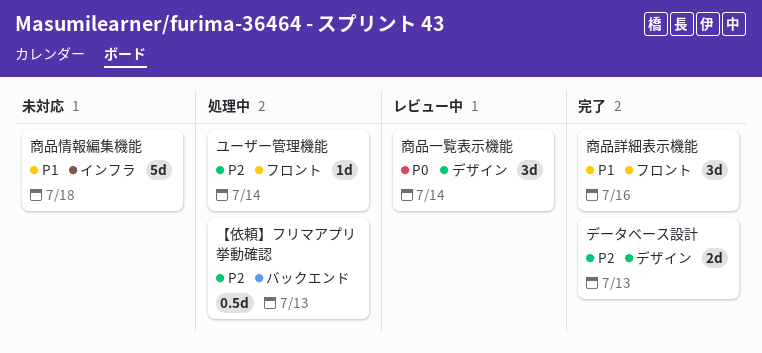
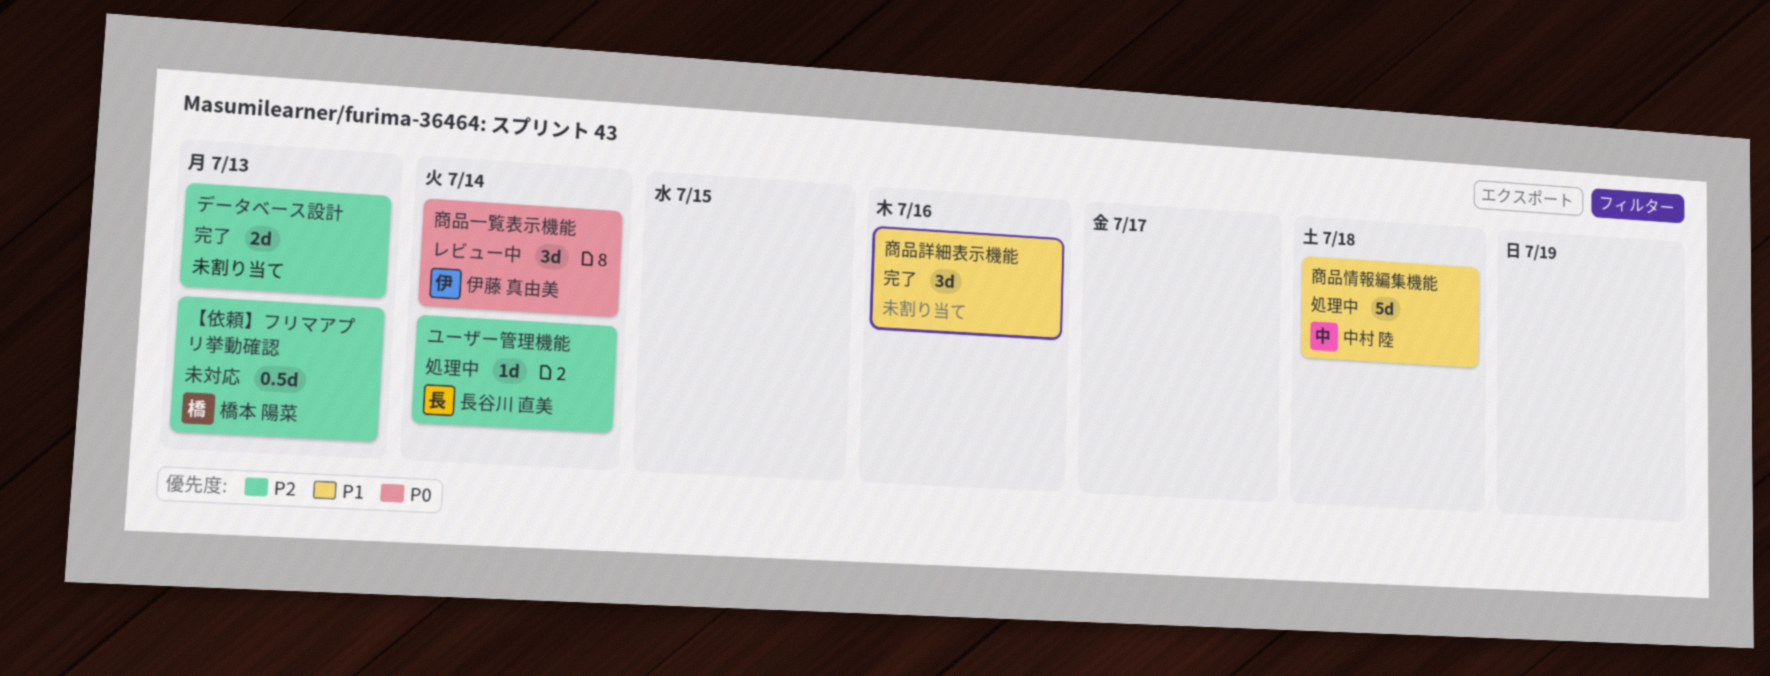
【依頼】フリマアプリ挙動確認, status: 処理中 -> 未対応
商品情報編集機能, status: 未対応 -> 処理中

